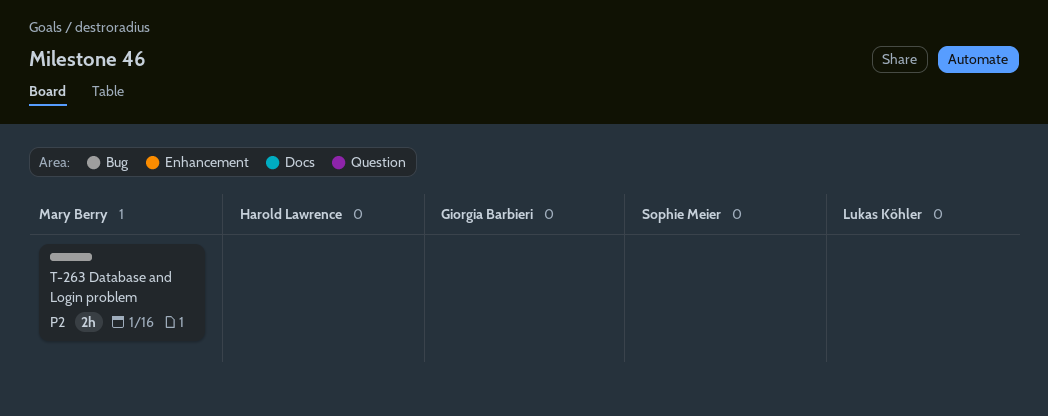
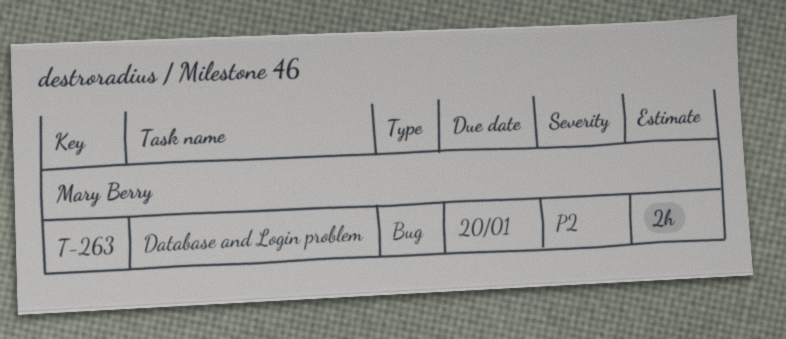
T-263, due: Jan 16 -> Jan 20

